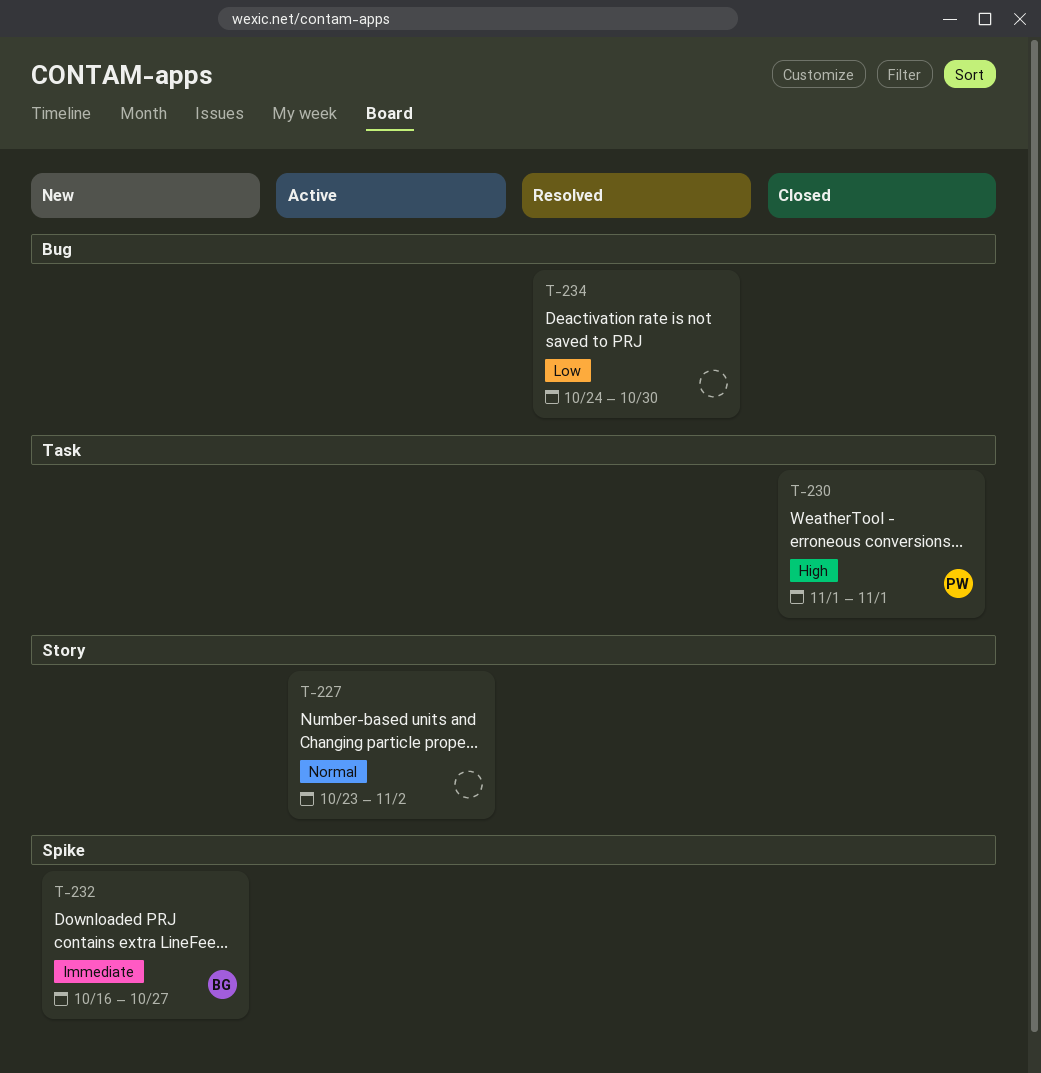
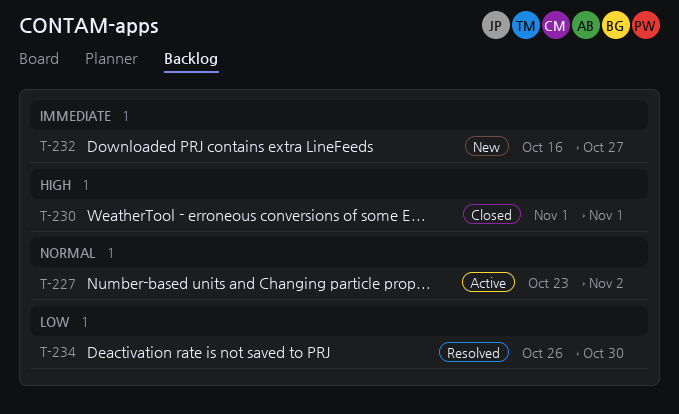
T-234, start: Oct 24 -> Oct 26

